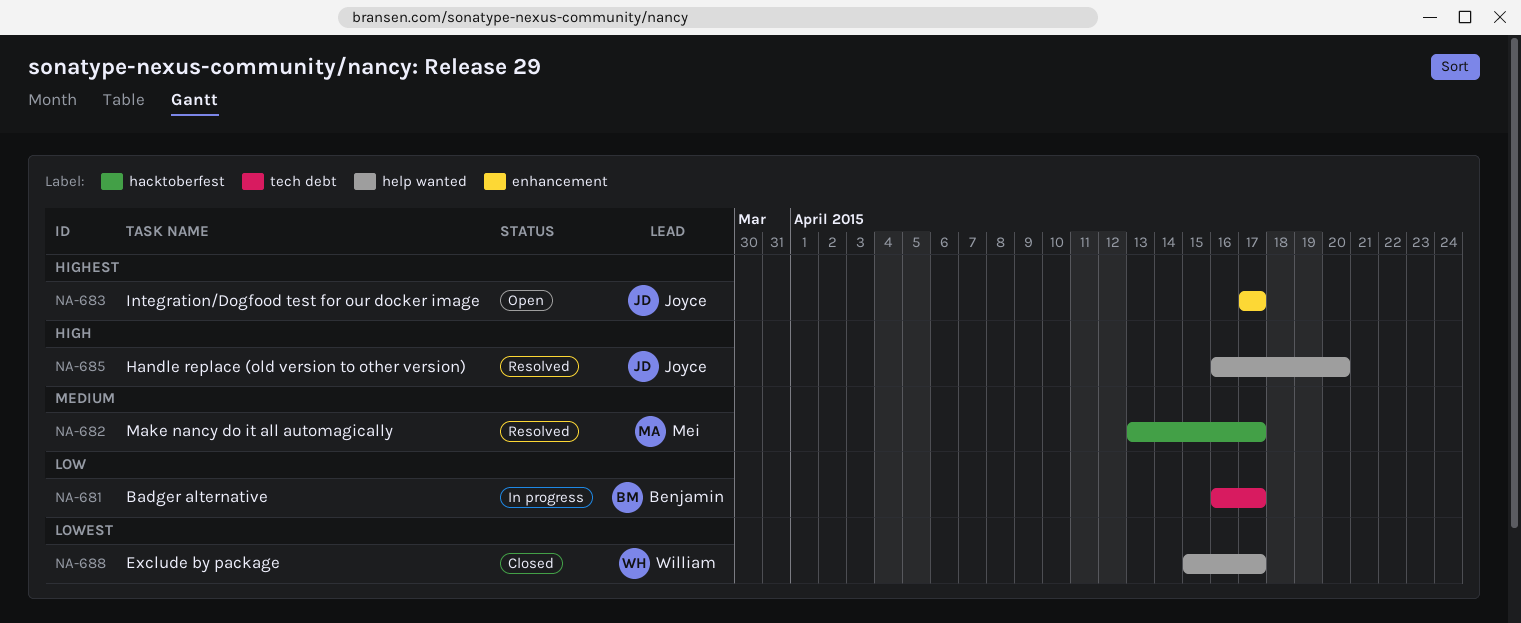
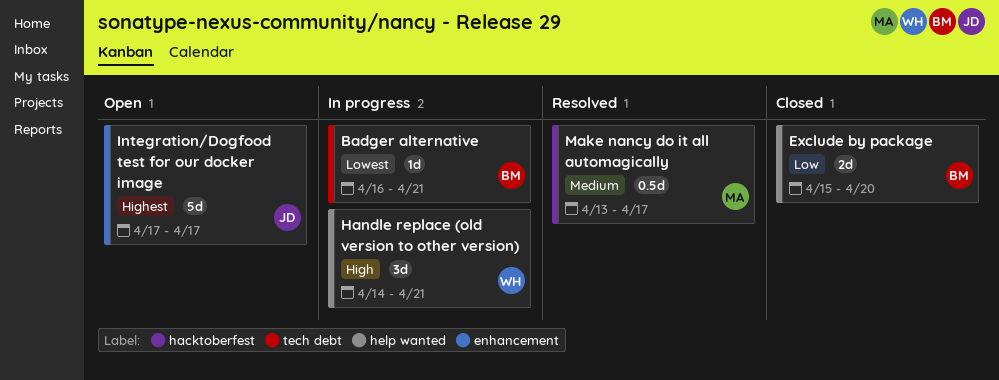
Badger alternative, priority: Low -> Lowest
Badger alternative, due: Apr 17 -> Apr 21
Exclude by package, owner: William -> Benjamin
Exclude by package, priority: Lowest -> Low
Exclude by package, due: Apr 17 -> Apr 20
Handle replace (old version to other version), status: Resolved -> In progress
Handle replace (old version to other version), owner: Joyce -> William
Handle replace (old version to other version), start: Apr 16 -> Apr 14
Handle replace (old version to other version), due: Apr 20 -> Apr 21

